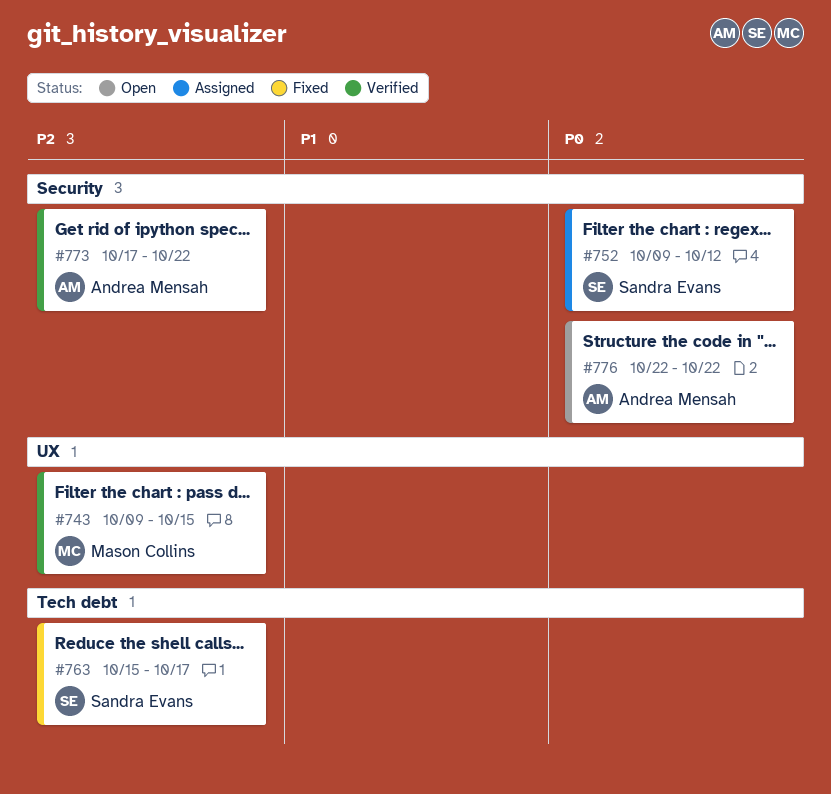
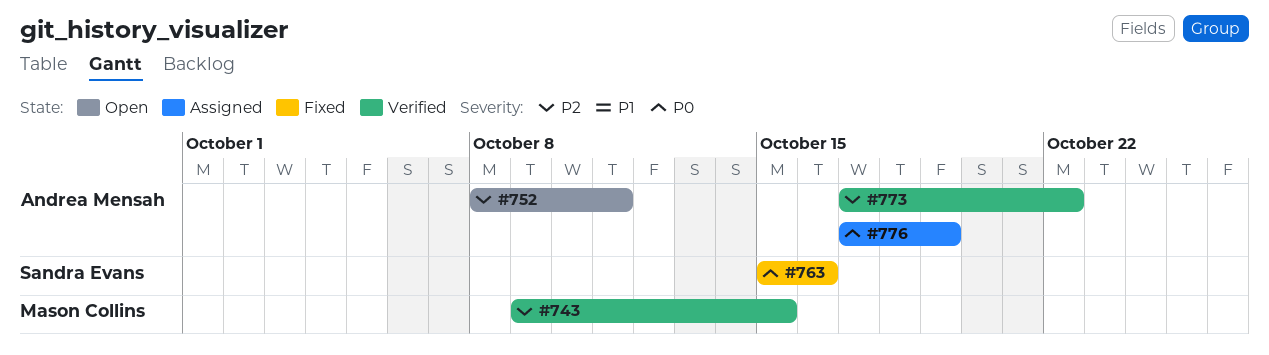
#752, status: Assigned -> Open
#752, owner: Sandra Evans -> Andrea Mensah
#752, priority: P0 -> P2
#752, start: Oct 9 -> Oct 8
#752, due: Oct 12 -> Oct 11
#763, priority: P2 -> P0
#763, due: Oct 17 -> Oct 16
#776, status: Open -> Assigned
#776, start: Oct 22 -> Oct 17
#776, due: Oct 22 -> Oct 19

